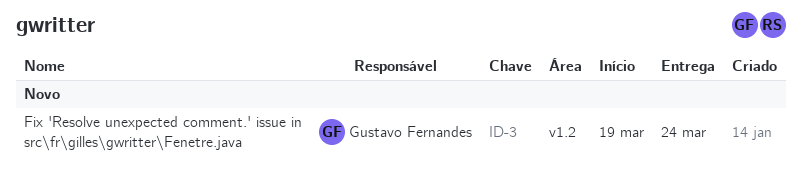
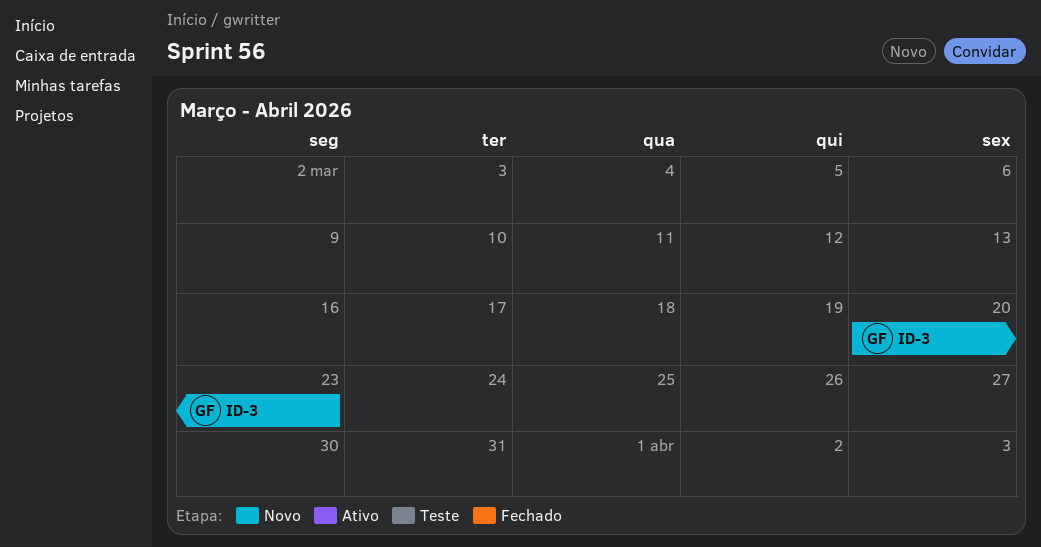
ID-3, start: Mar 19 -> Mar 20
ID-3, due: Mar 24 -> Mar 23

